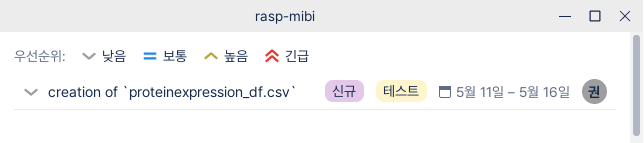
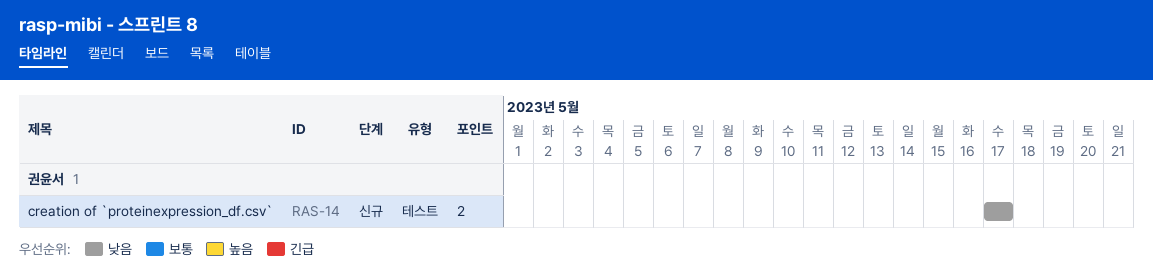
creation of `proteinexpression_df.csv`, start: May 11 -> May 17
creation of `proteinexpression_df.csv`, due: May 16 -> May 17

